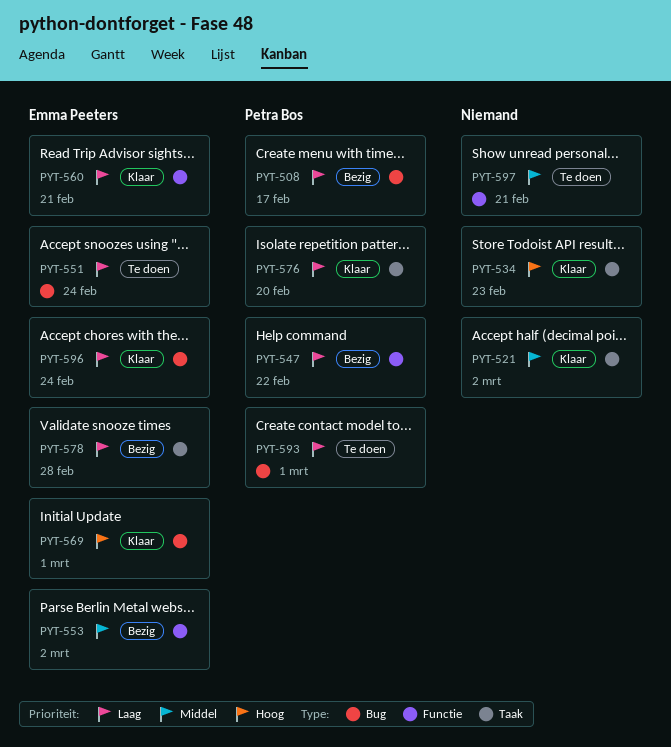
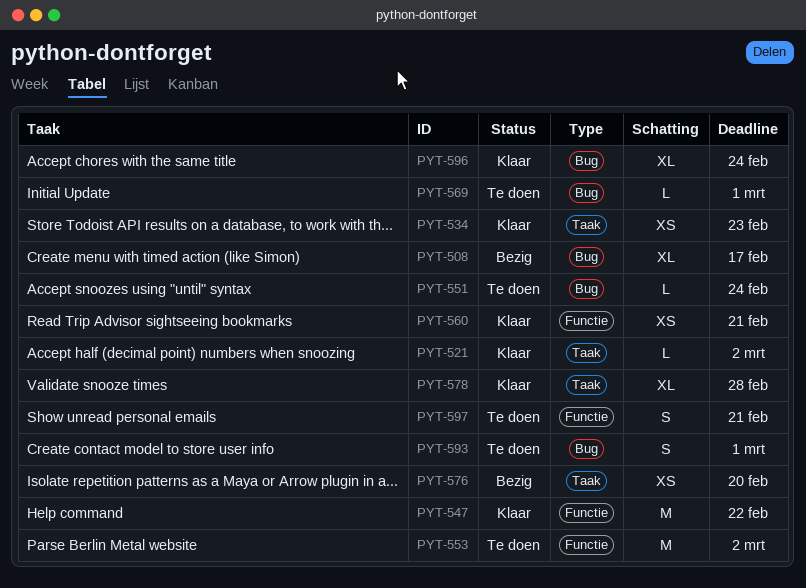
PYT-547, status: Bezig -> Klaar
PYT-553, status: Bezig -> Te doen
PYT-569, status: Klaar -> Te doen
PYT-576, status: Klaar -> Bezig
PYT-578, status: Bezig -> Klaar

